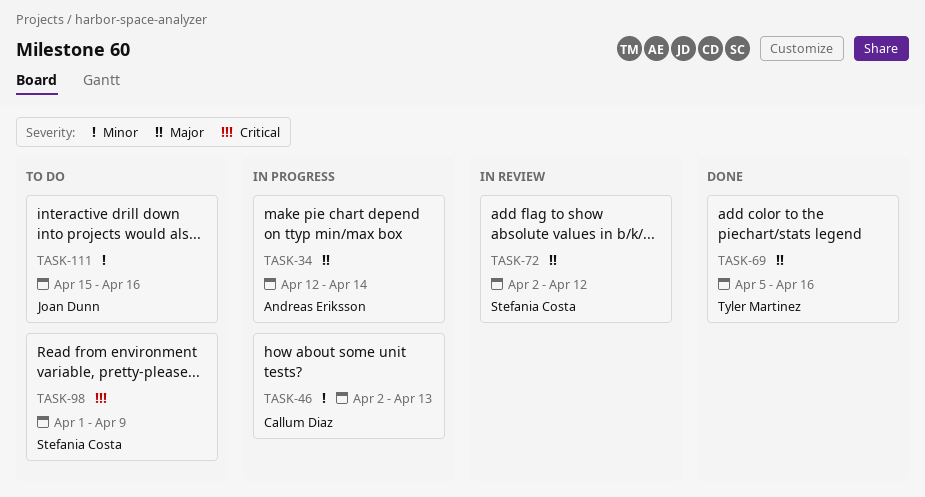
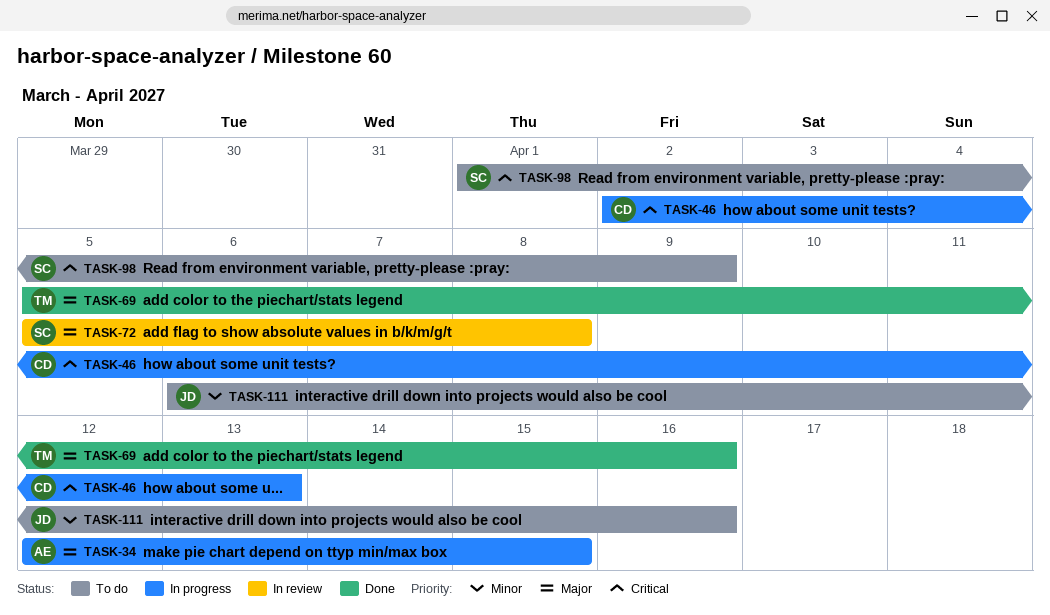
TASK-34, due: Apr 14 -> Apr 15
TASK-46, priority: Minor -> Critical
TASK-72, start: Apr 2 -> Apr 5
TASK-72, due: Apr 12 -> Apr 8
TASK-111, start: Apr 15 -> Apr 6

